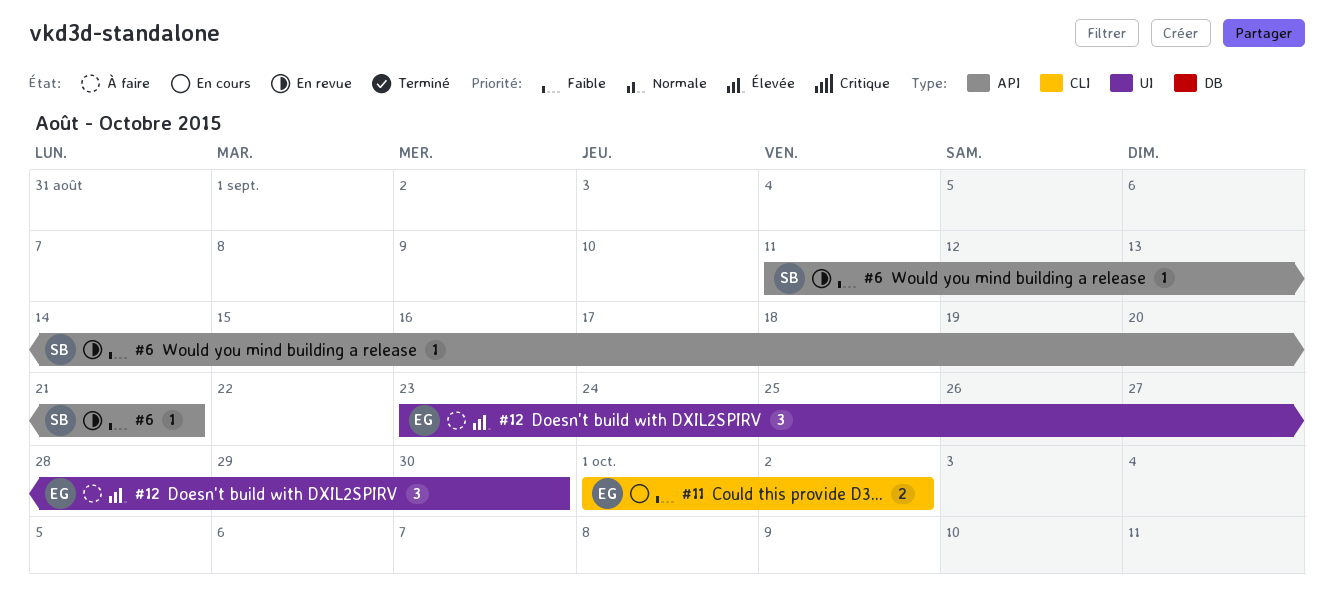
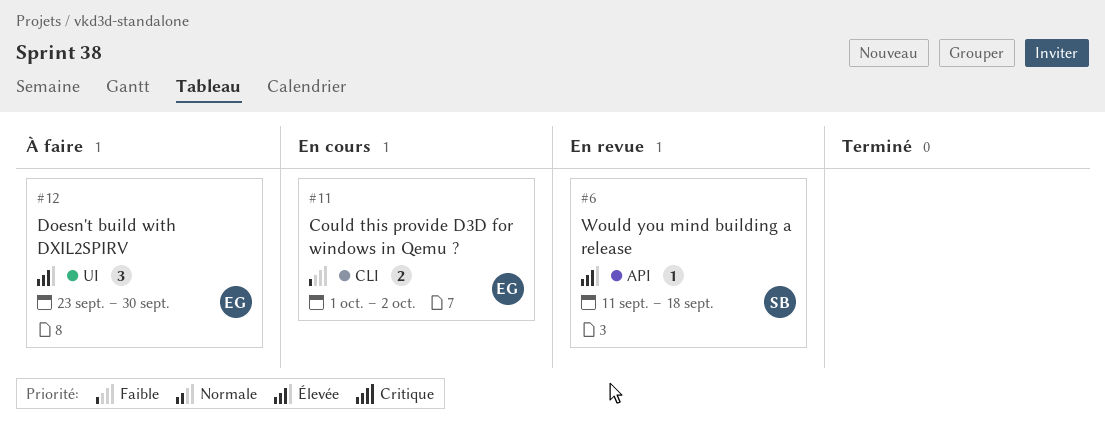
#6, priority: Faible -> Élevée
#6, due: Sep 21 -> Sep 18

